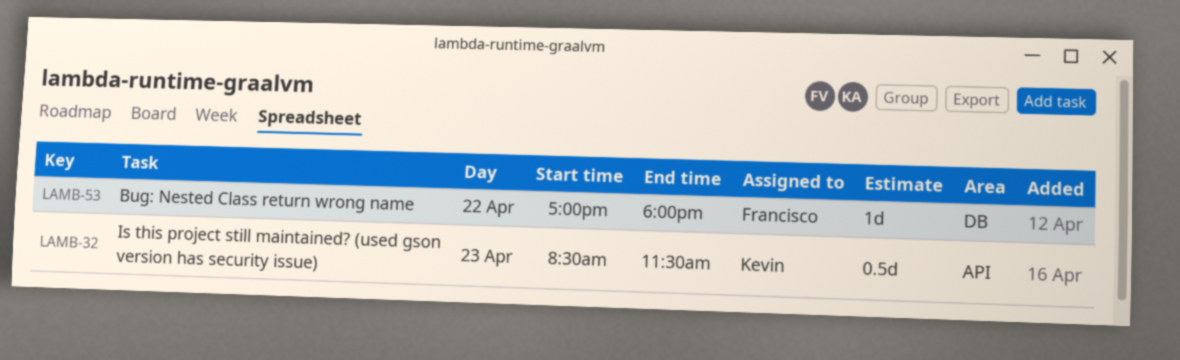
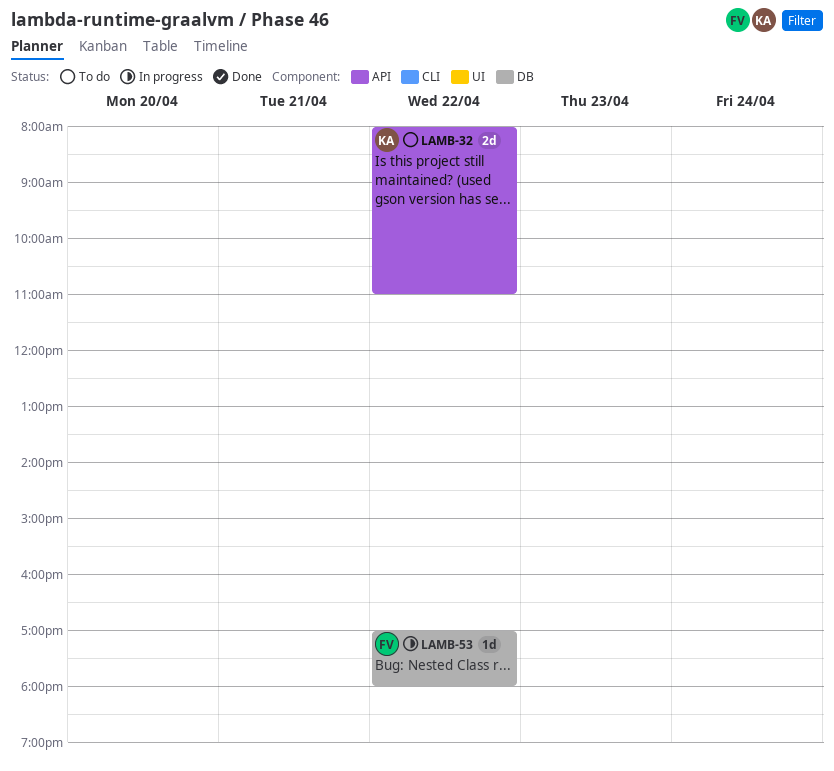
LAMB-32, estimate: 0.5d -> 2d
LAMB-32, day: Apr 23 -> Apr 22
LAMB-32, begins: 08:30 -> 08:00
LAMB-32, ends: 11:30 -> 11:00

